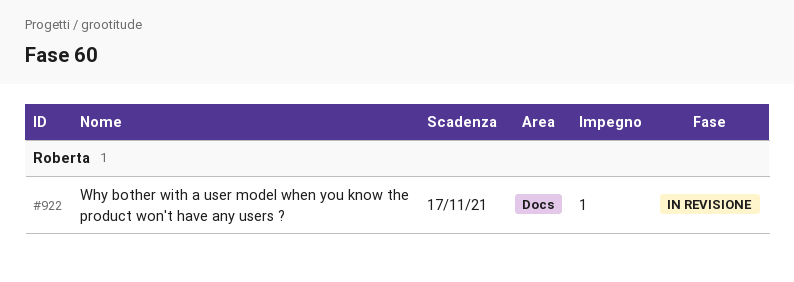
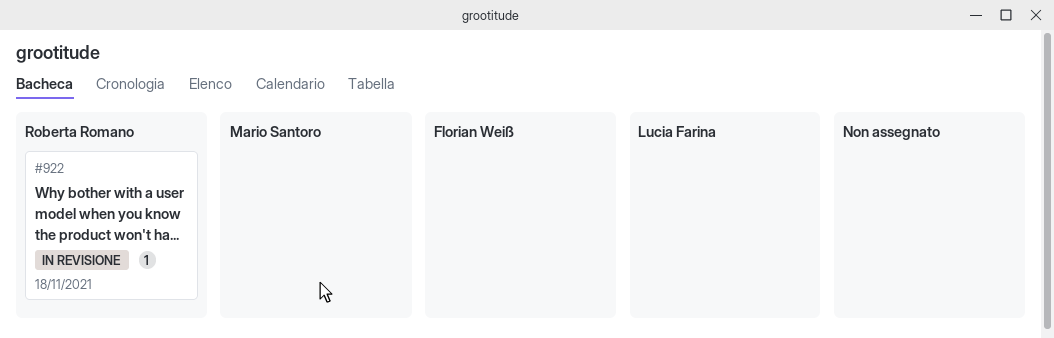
#922, due: Nov 17 -> Nov 18

